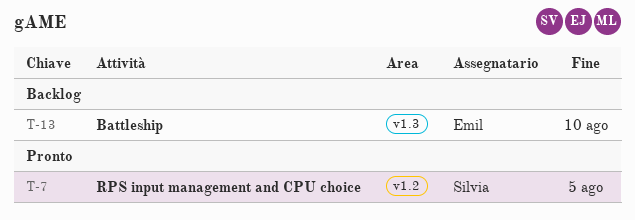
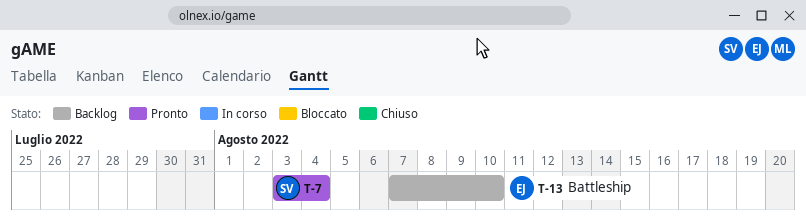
T-7, due: Aug 5 -> Aug 4

